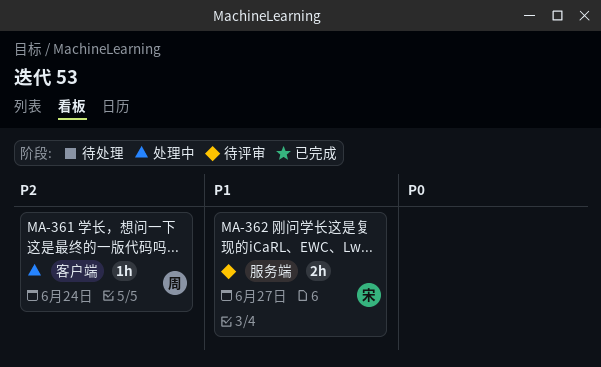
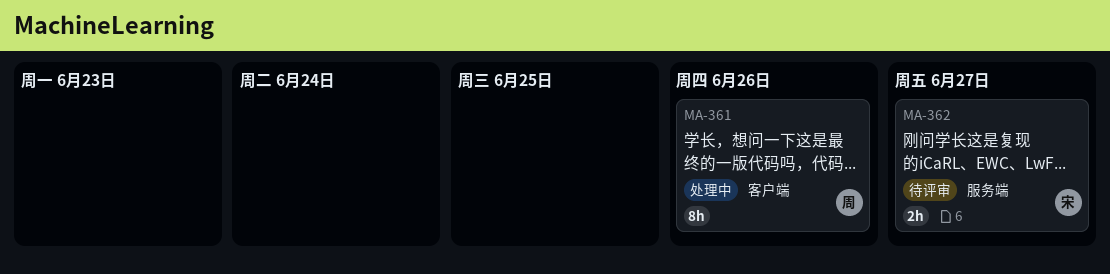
MA-361, estimate: 1h -> 8h
MA-361, due: Jun 24 -> Jun 26

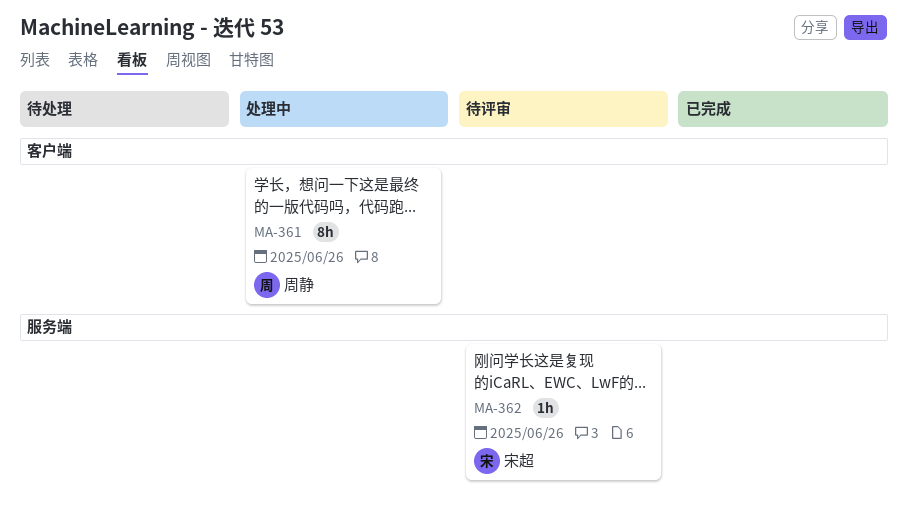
MA-362, estimate: 2h -> 1h
MA-362, due: Jun 27 -> Jun 26

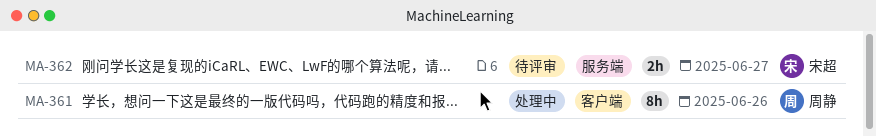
MA-362, estimate: 1h -> 2h
MA-362, due: Jun 26 -> Jun 27

